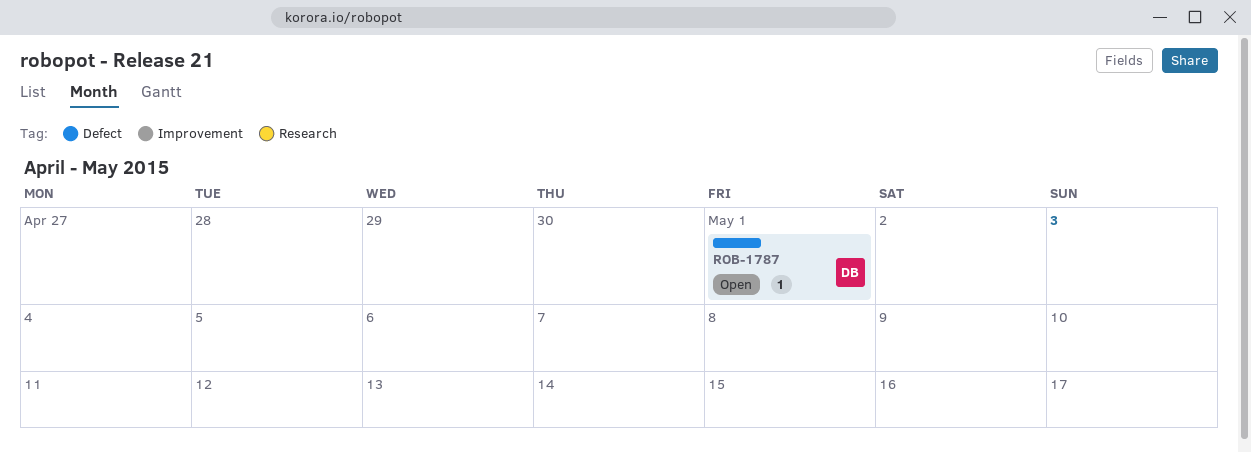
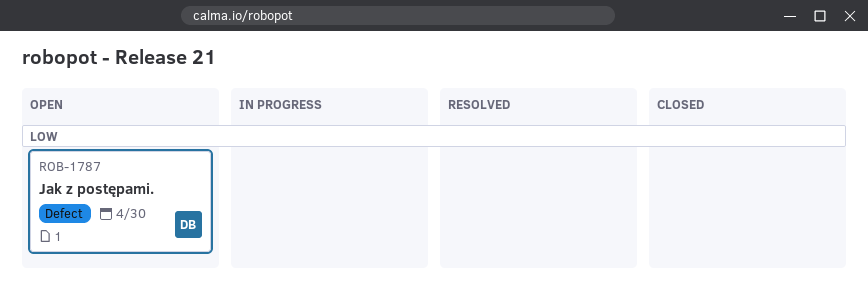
ROB-1787, due: May 1 -> Apr 30

